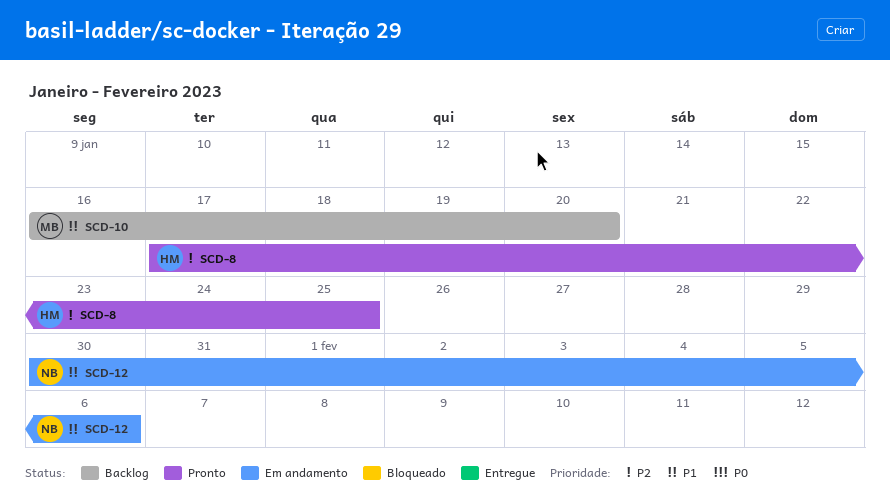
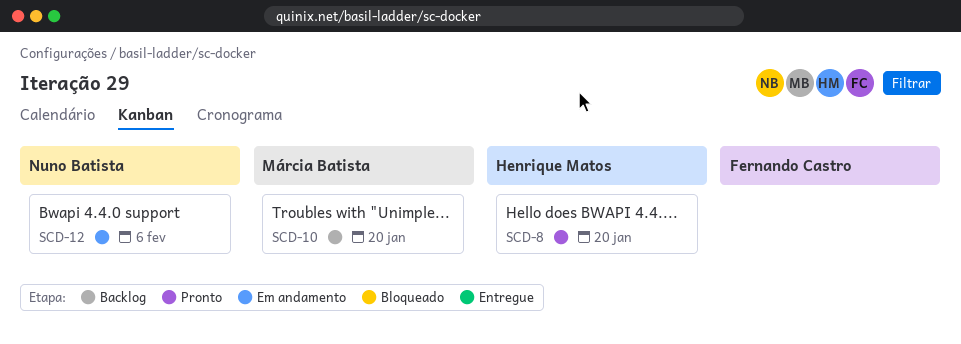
SCD-8, due: Jan 25 -> Jan 20

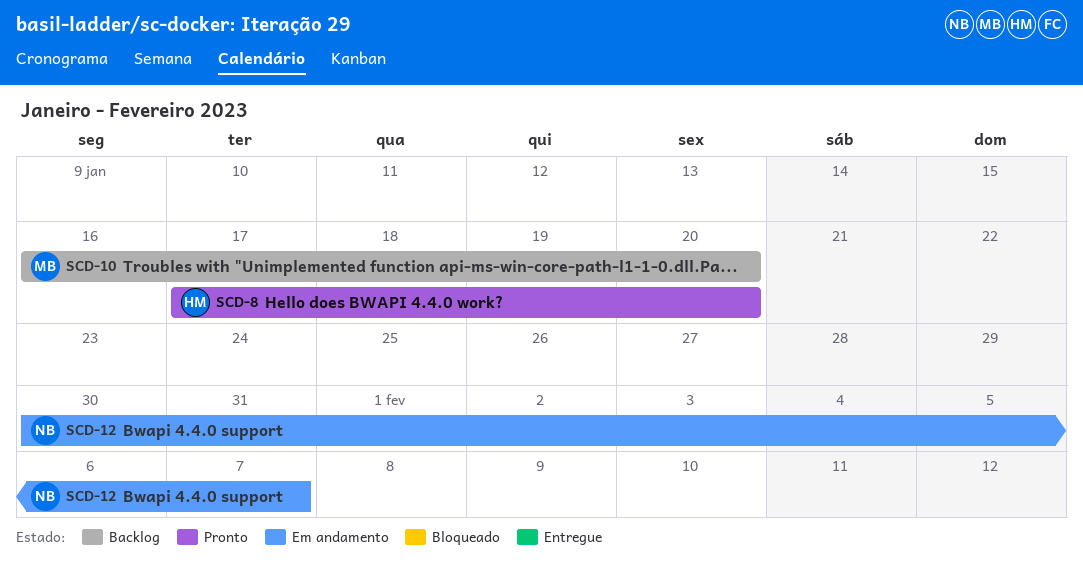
SCD-12, due: Feb 6 -> Feb 7

